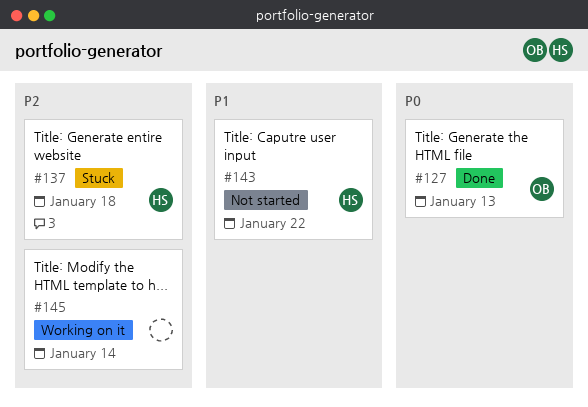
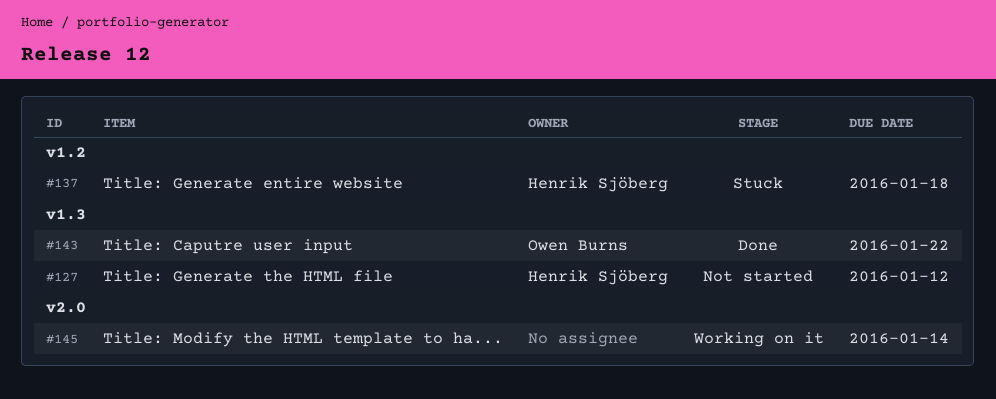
#127, status: Done -> Not started
#127, owner: Owen Burns -> Henrik Sjöberg
#127, due: Jan 13 -> Jan 12
#143, status: Not started -> Done
#143, owner: Henrik Sjöberg -> Owen Burns

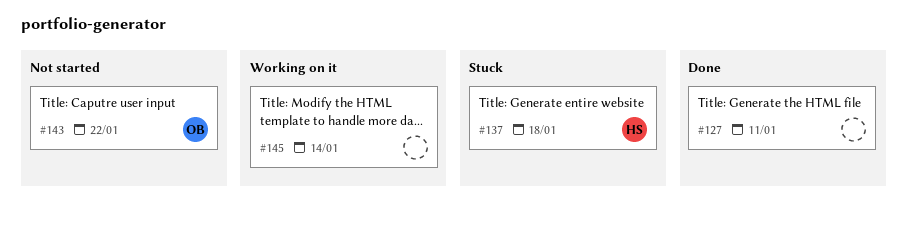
#127, status: Not started -> Done
#127, owner: Henrik Sjöberg -> none
#127, due: Jan 12 -> Jan 11
#143, status: Done -> Not started

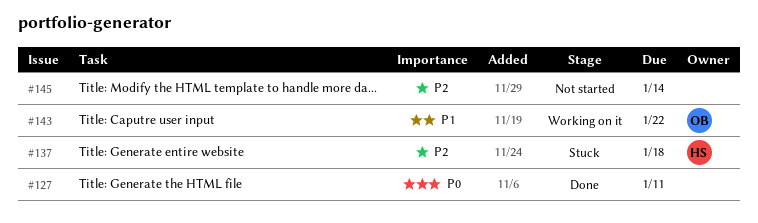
#143, status: Not started -> Working on it
#145, status: Working on it -> Not started

